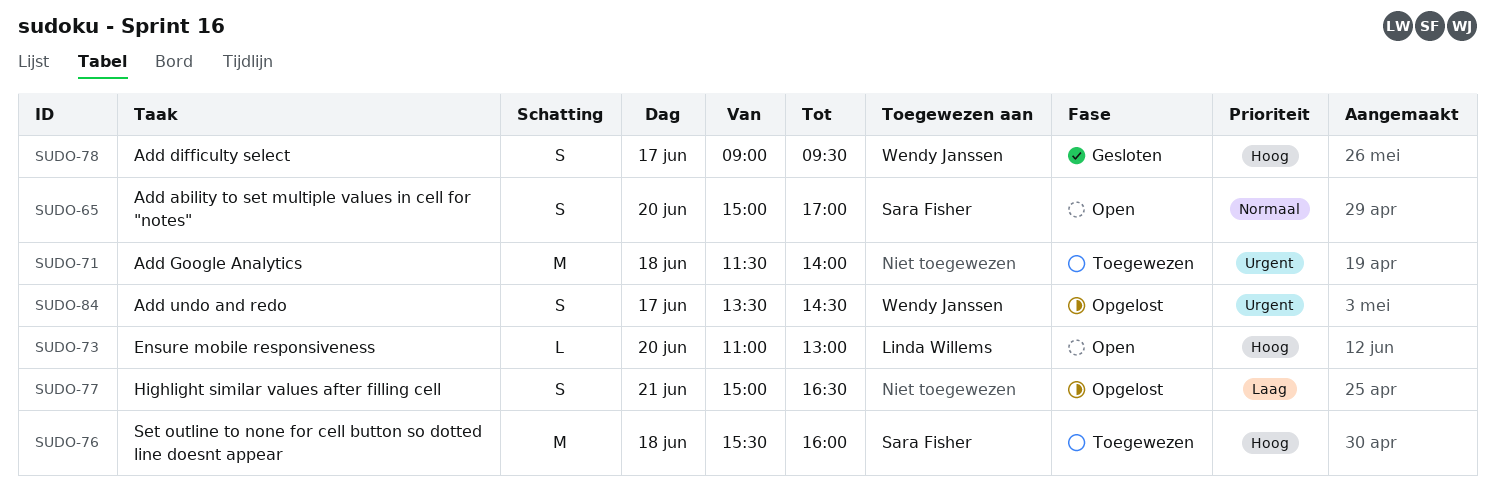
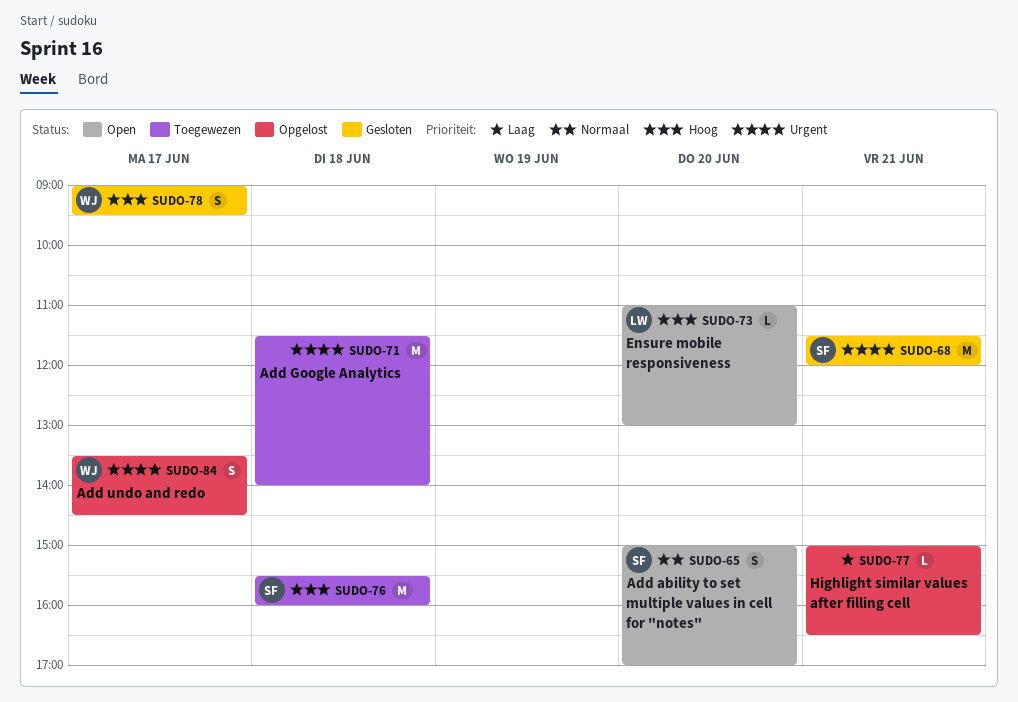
SUDO-68: none -> present
SUDO-77, estimate: S -> L

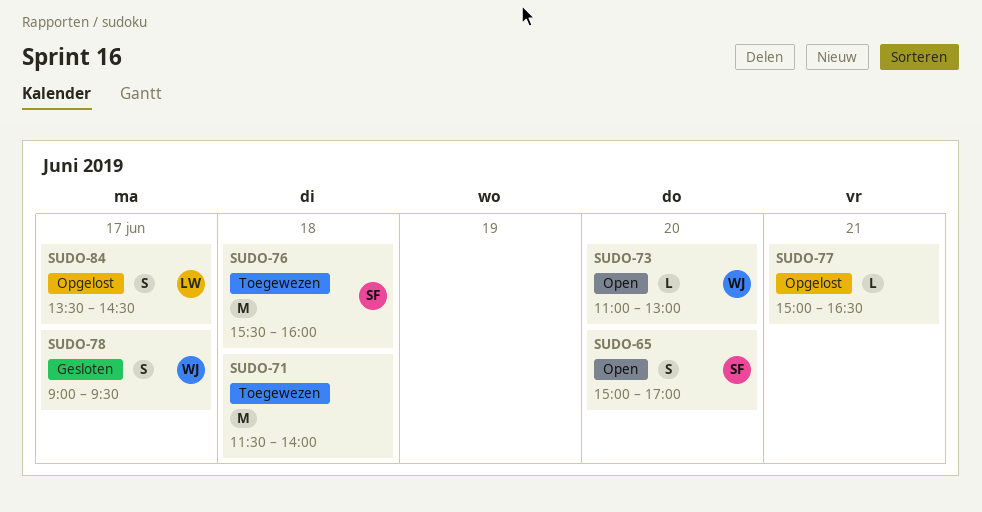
SUDO-68: present -> none
SUDO-73, owner: LW -> WJ
SUDO-84, owner: WJ -> LW

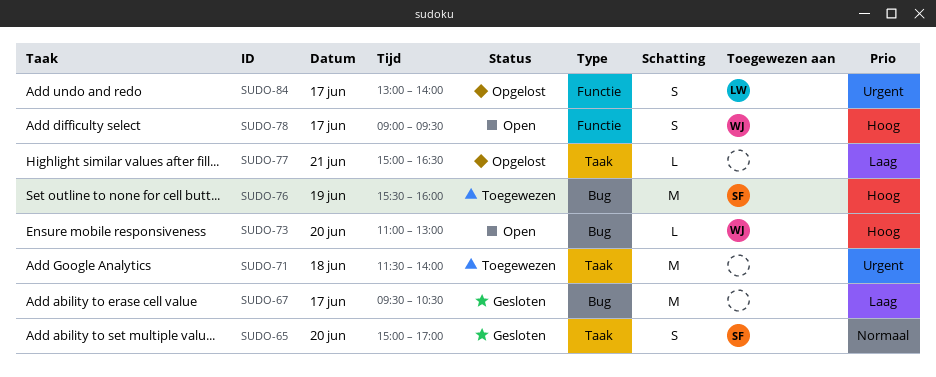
SUDO-65, status: Open -> Gesloten
SUDO-67: none -> present
SUDO-76, day: Jun 18 -> Jun 19
SUDO-78, status: Gesloten -> Open
SUDO-84, begins: 13:30 -> 13:00
SUDO-84, ends: 14:30 -> 14:00

